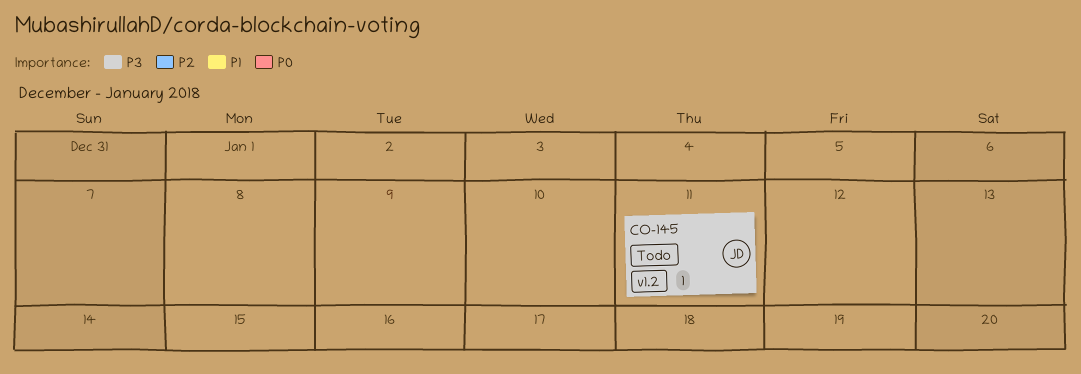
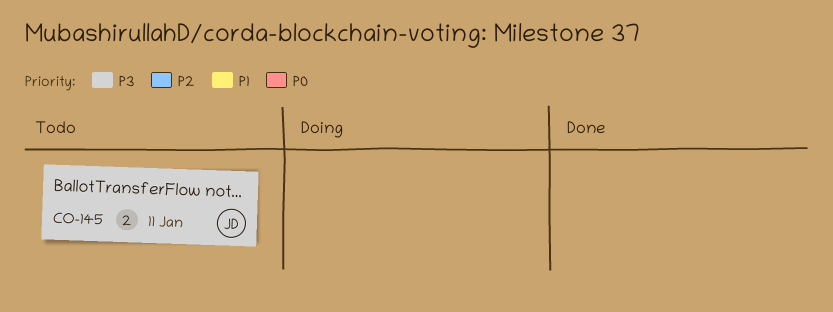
CO-145, estimate: 1 -> 2

